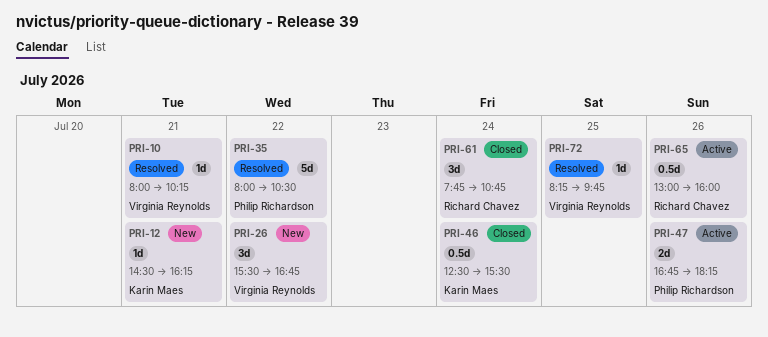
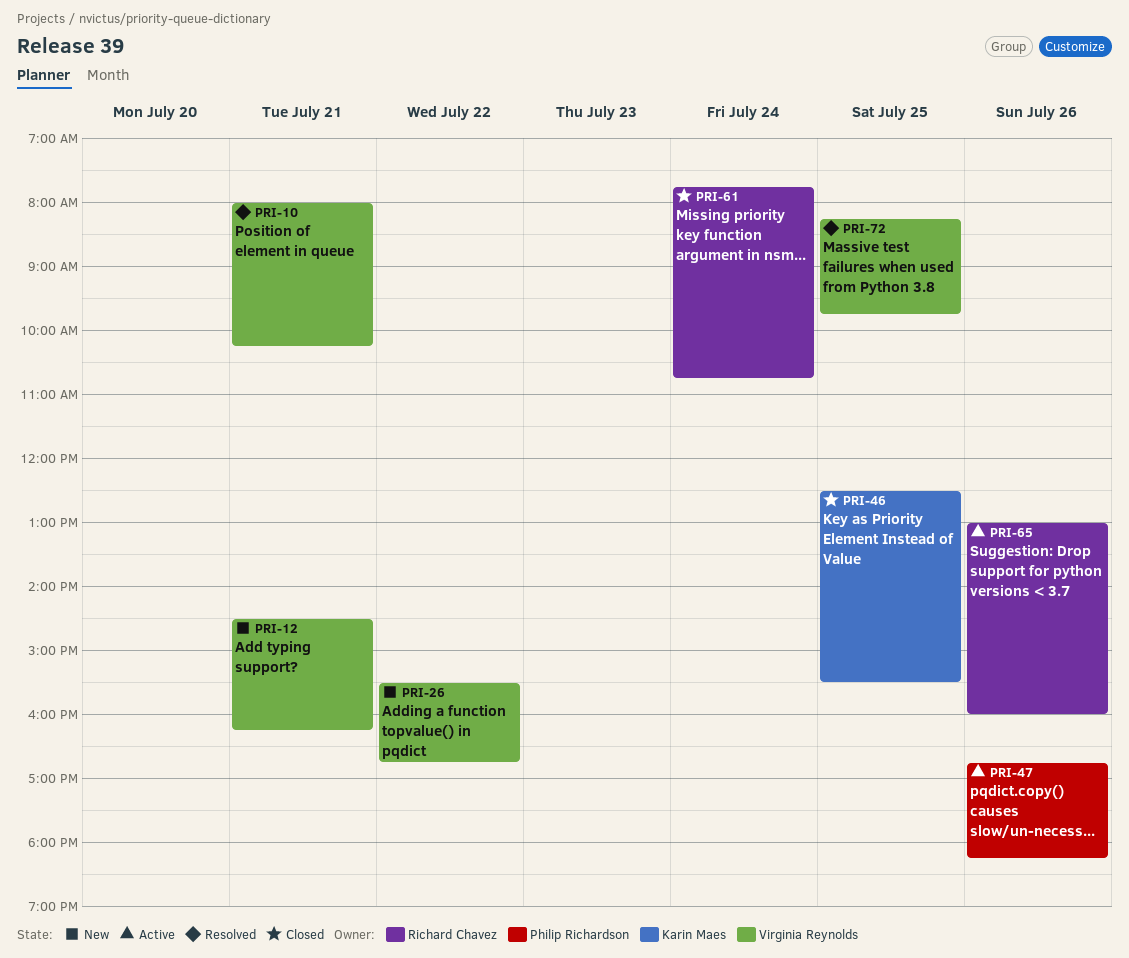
PRI-12, owner: Karin Maes -> Virginia Reynolds
PRI-35: present -> none
PRI-46, day: Jul 24 -> Jul 25

